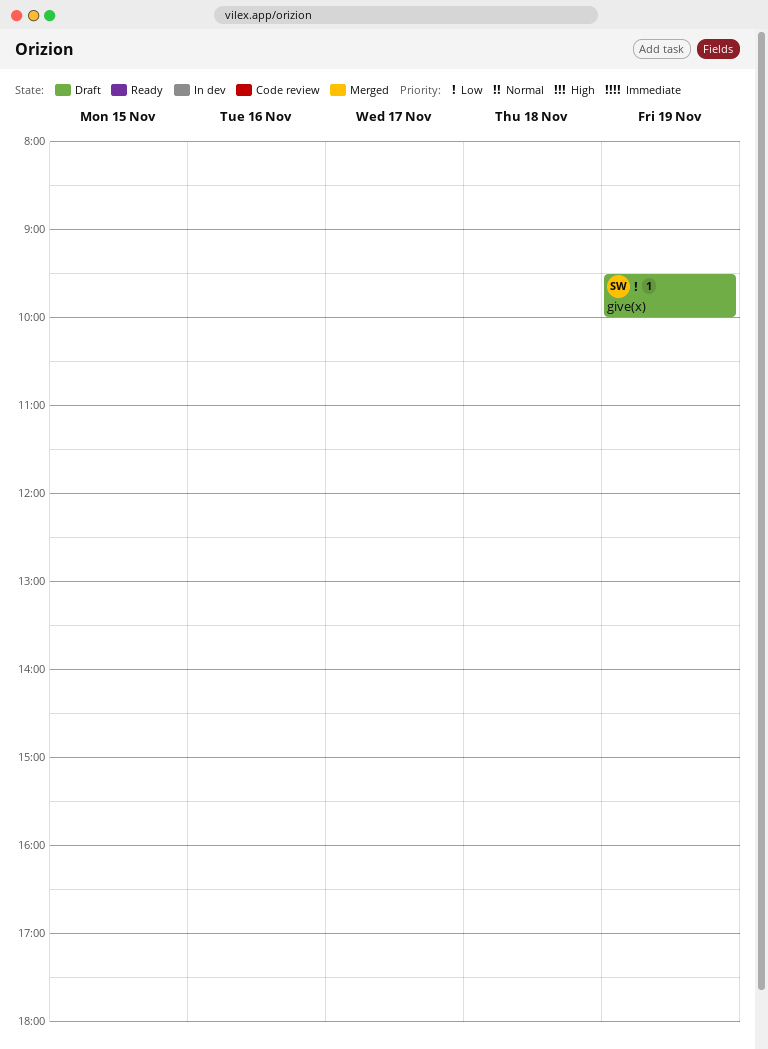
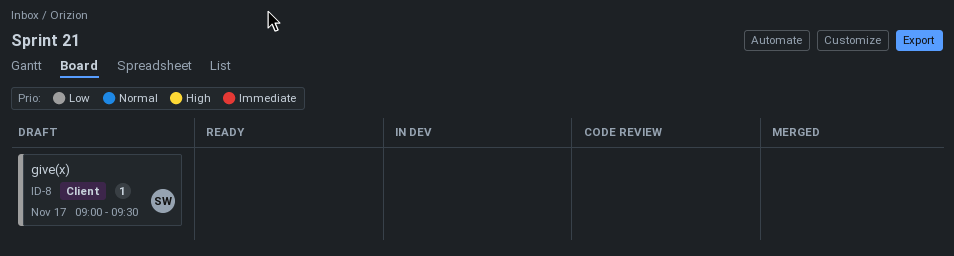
give(x), day: Nov 19 -> Nov 17
give(x), begins: 09:30 -> 09:00
give(x), ends: 10:00 -> 09:30

